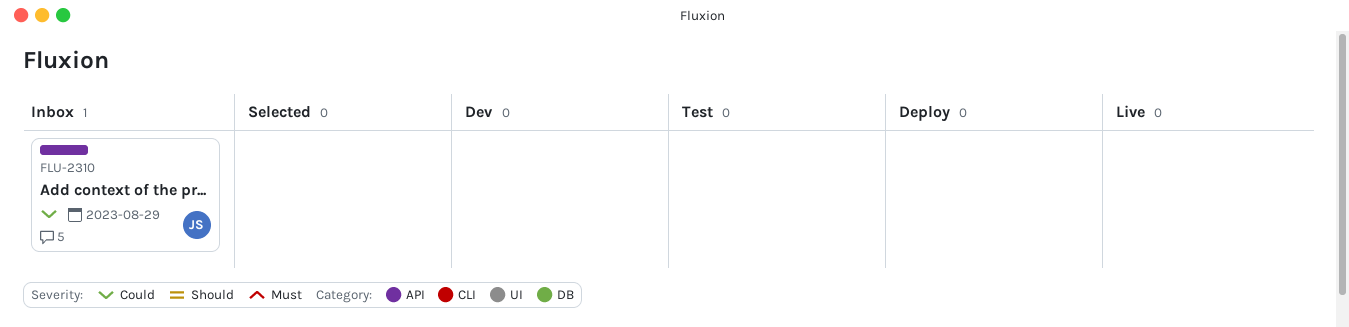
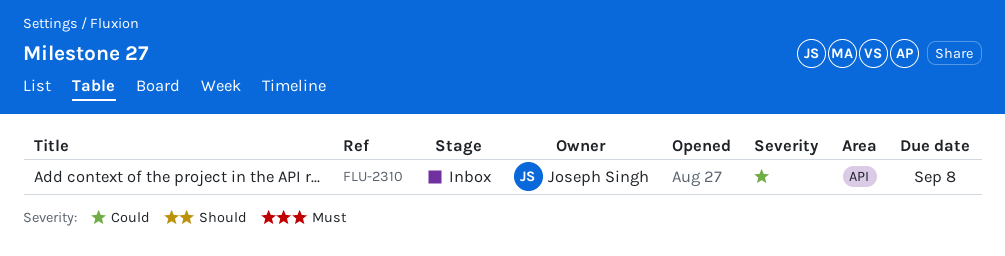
FLU-2310, due: Aug 29 -> Sep 8

